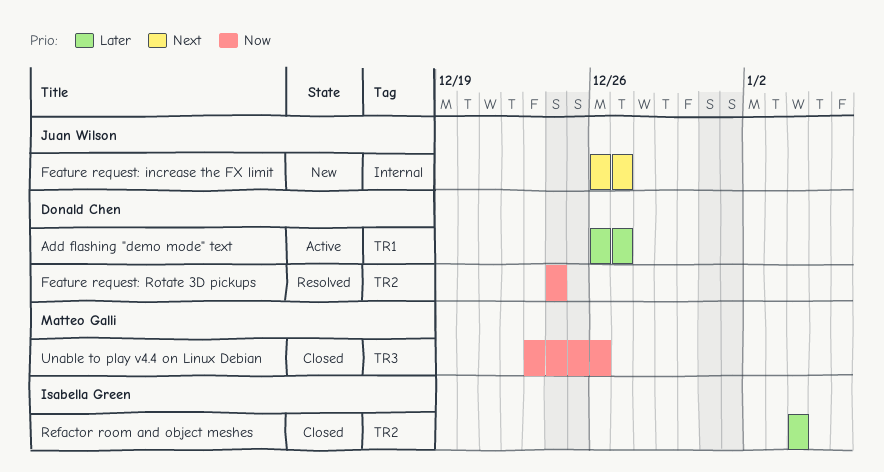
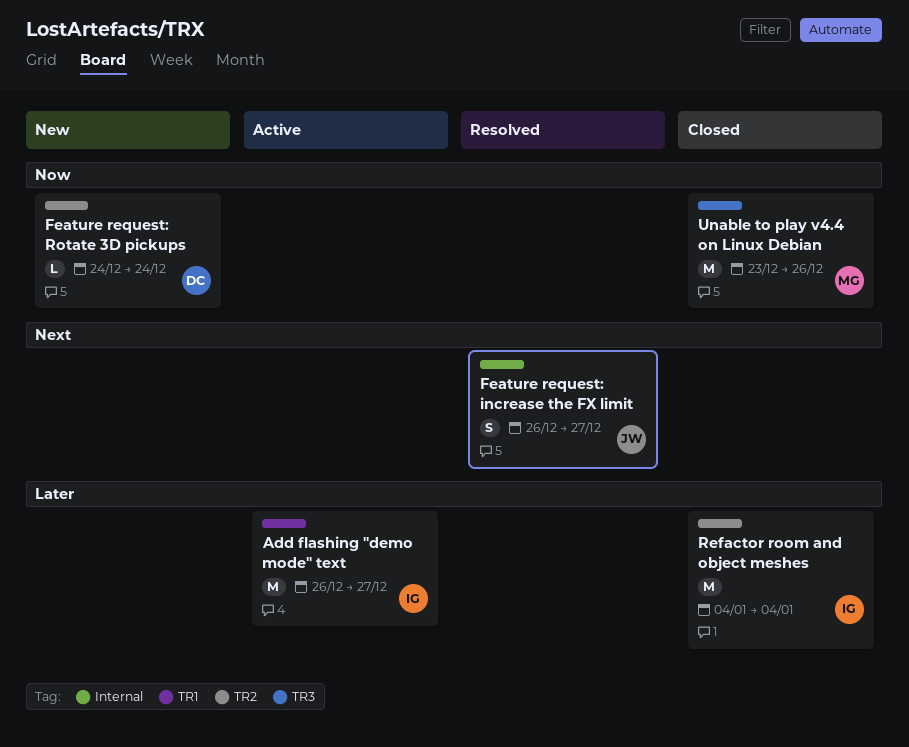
Add flashing "demo mode" text, owner: Donald Chen -> Isabella Green
Feature request: increase the FX limit, status: New -> Resolved
Feature request: Rotate 3D pickups, status: Resolved -> New

